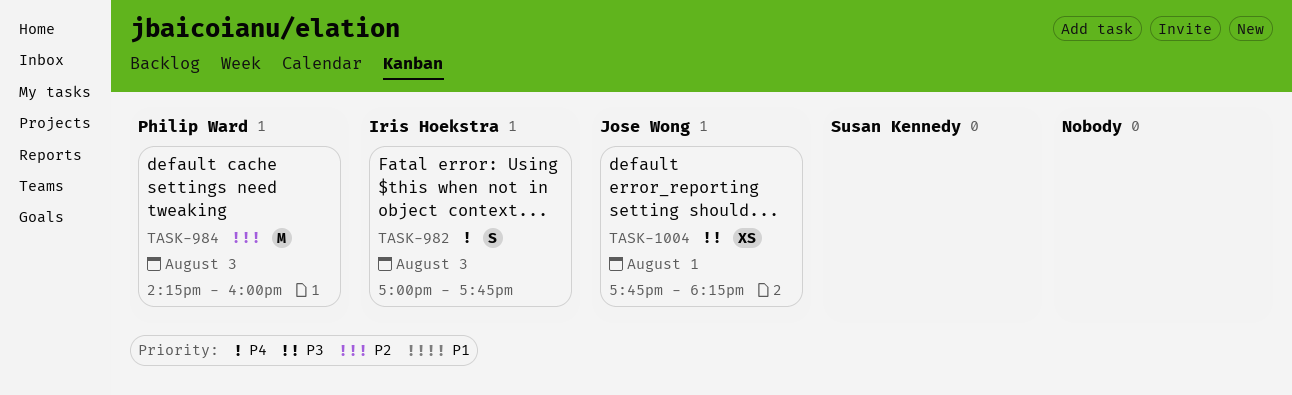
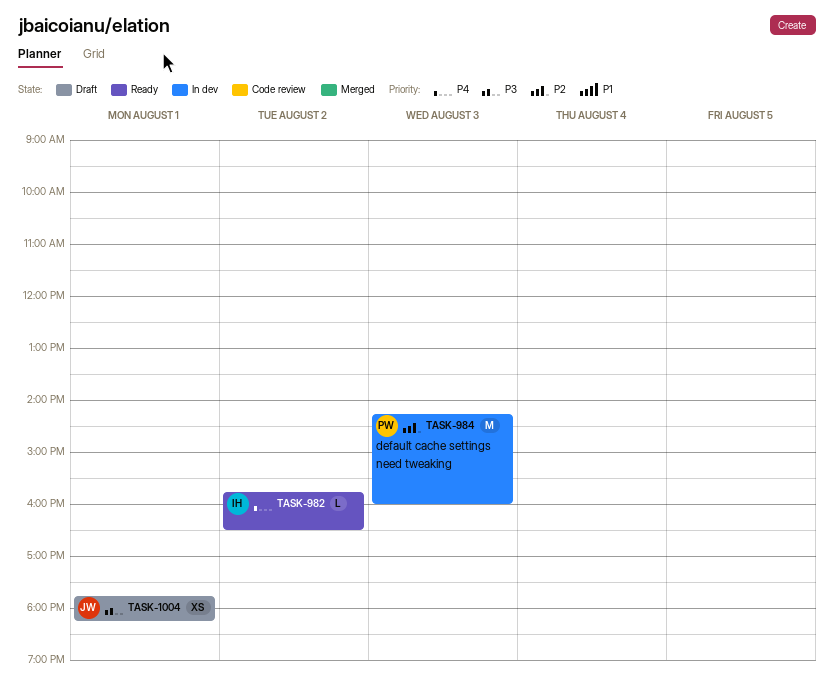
TASK-982, estimate: S -> L
TASK-982, day: Aug 3 -> Aug 2
TASK-982, begins: 17:00 -> 15:45
TASK-982, ends: 17:45 -> 16:30

